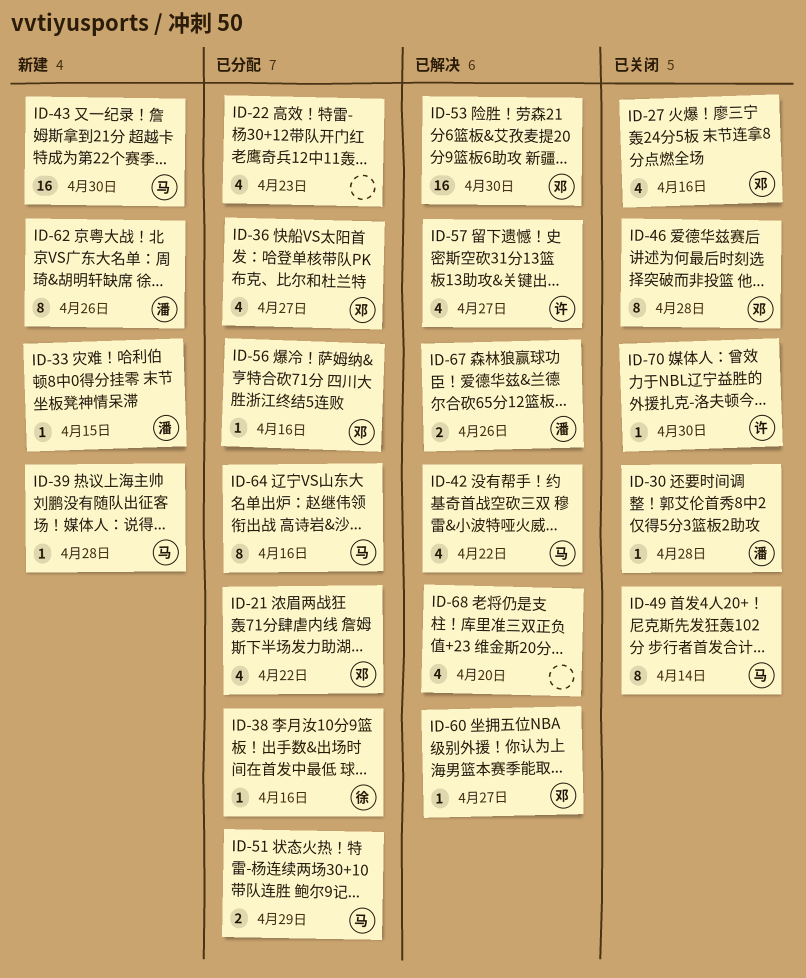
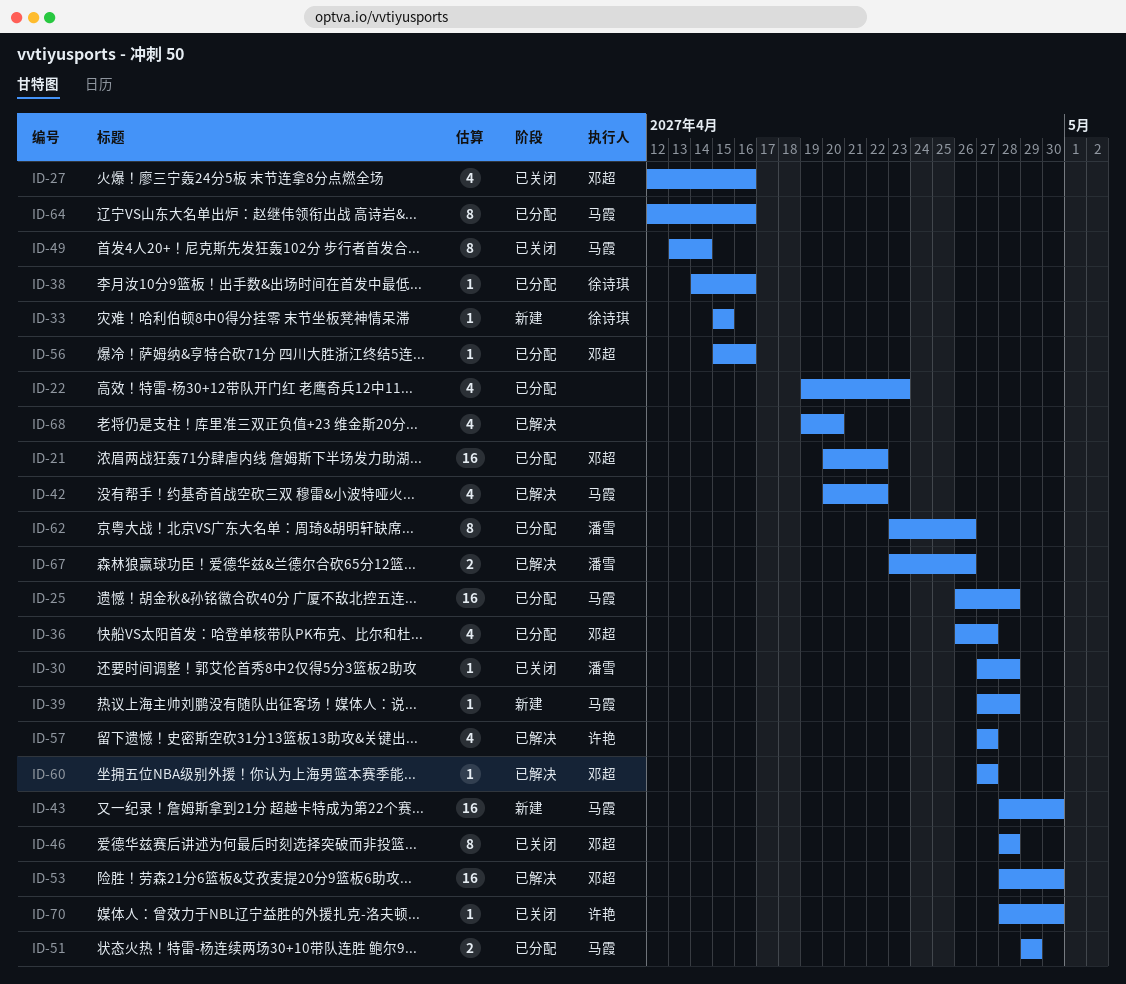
ID-21, estimate: 4 -> 16
ID-25: none -> present
ID-33, owner: 潘雪 -> 徐诗琪
ID-62, status: 新建 -> 已分配

